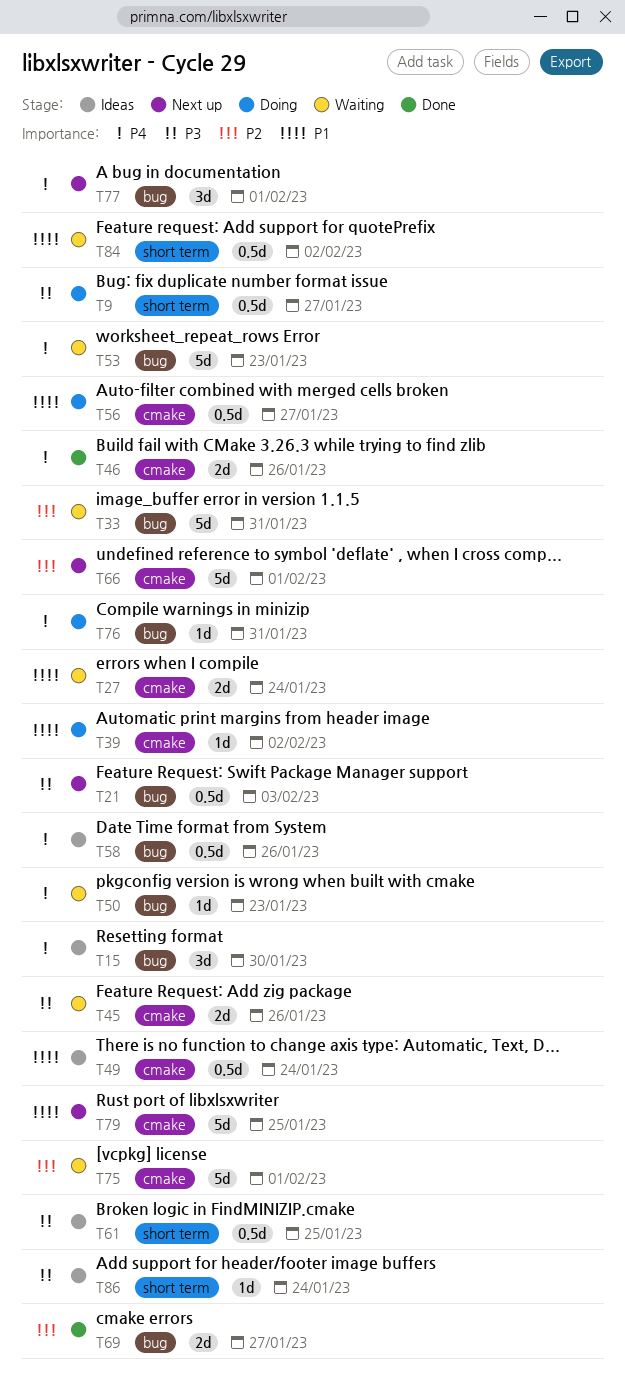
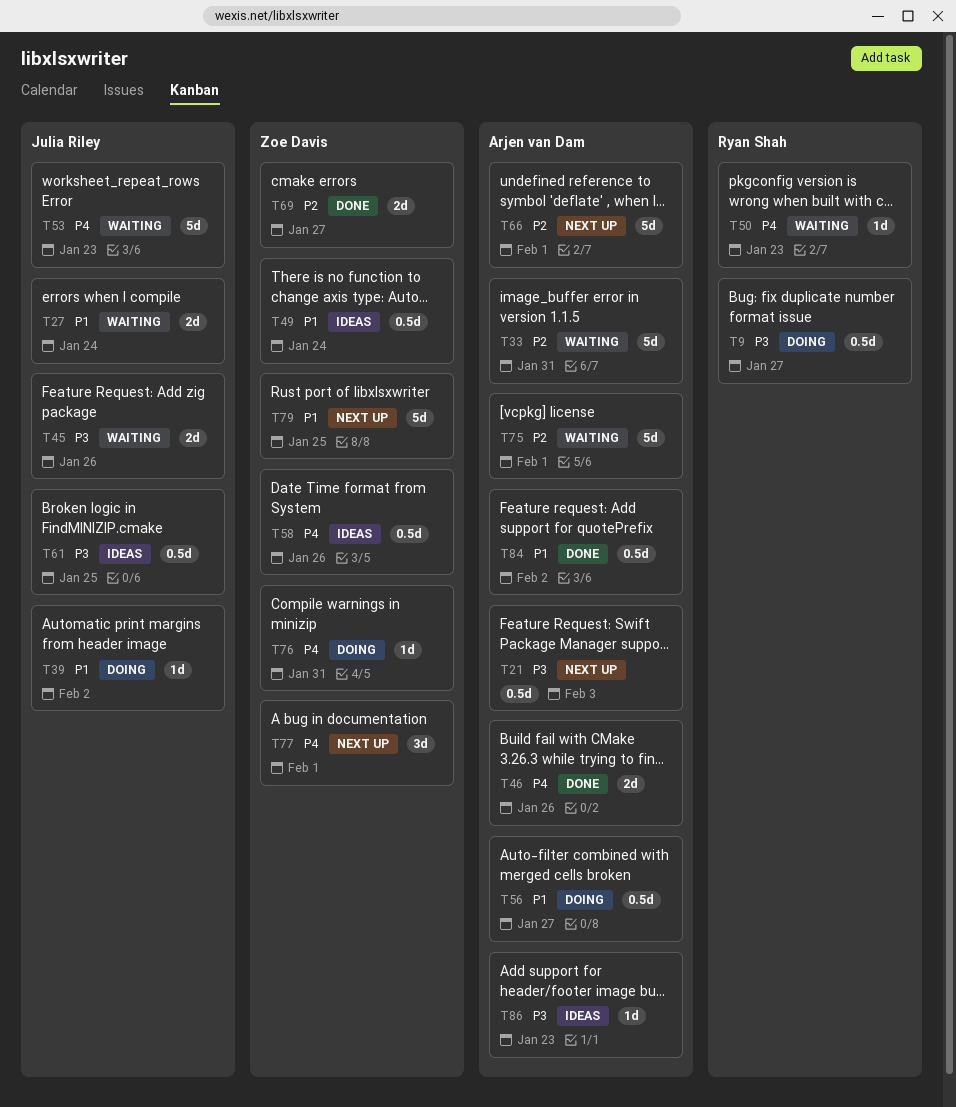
T15: present -> none
T84, status: Waiting -> Done
T86, due: Jan 24 -> Jan 23

